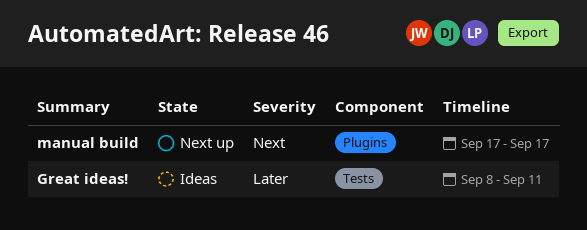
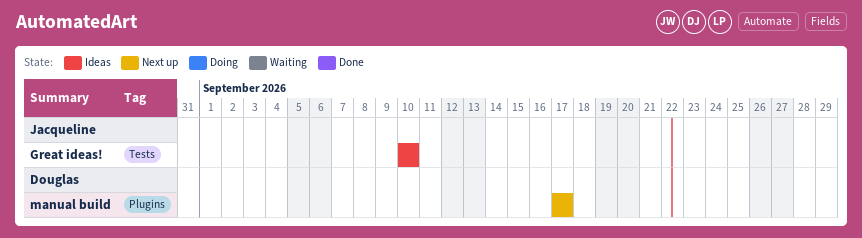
Great ideas!, start: Sep 8 -> Sep 10
Great ideas!, due: Sep 11 -> Sep 10

